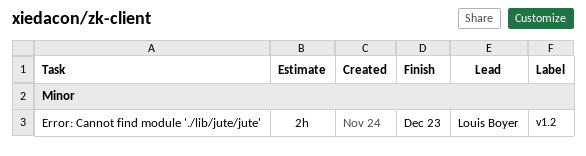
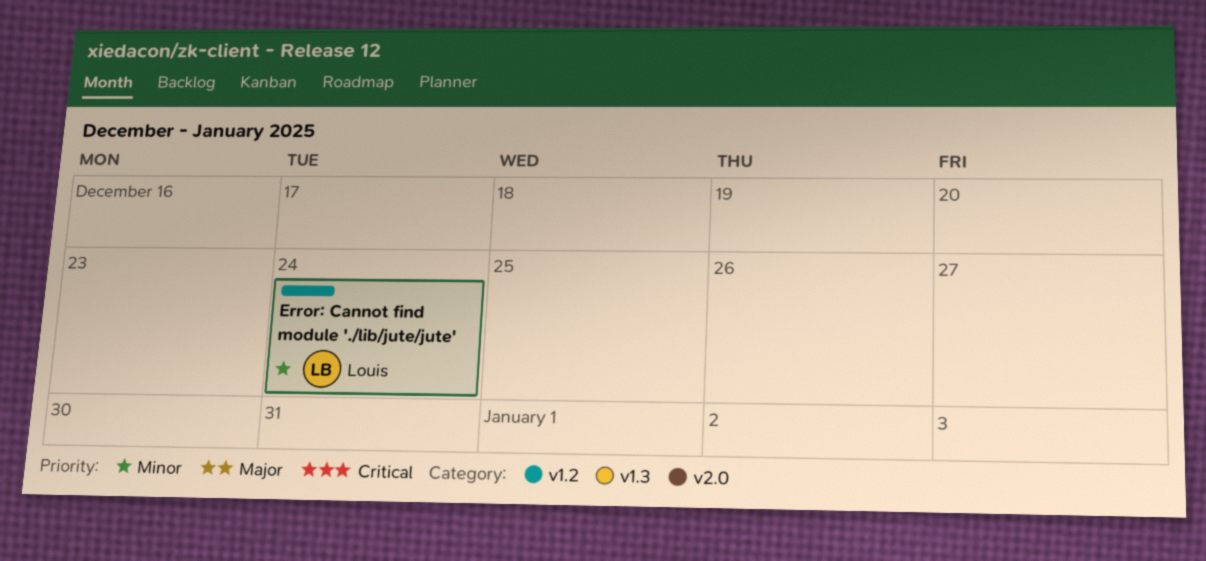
Error: Cannot find module './lib/jute/jute', due: Dec 23 -> Dec 24

